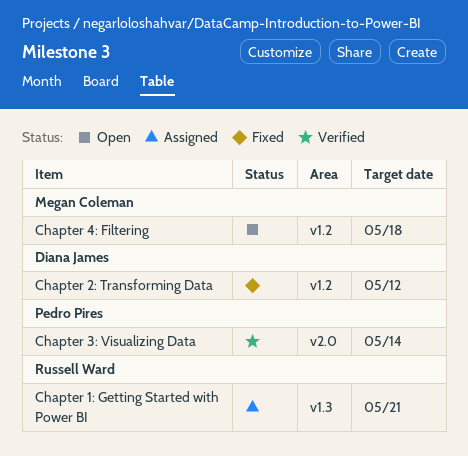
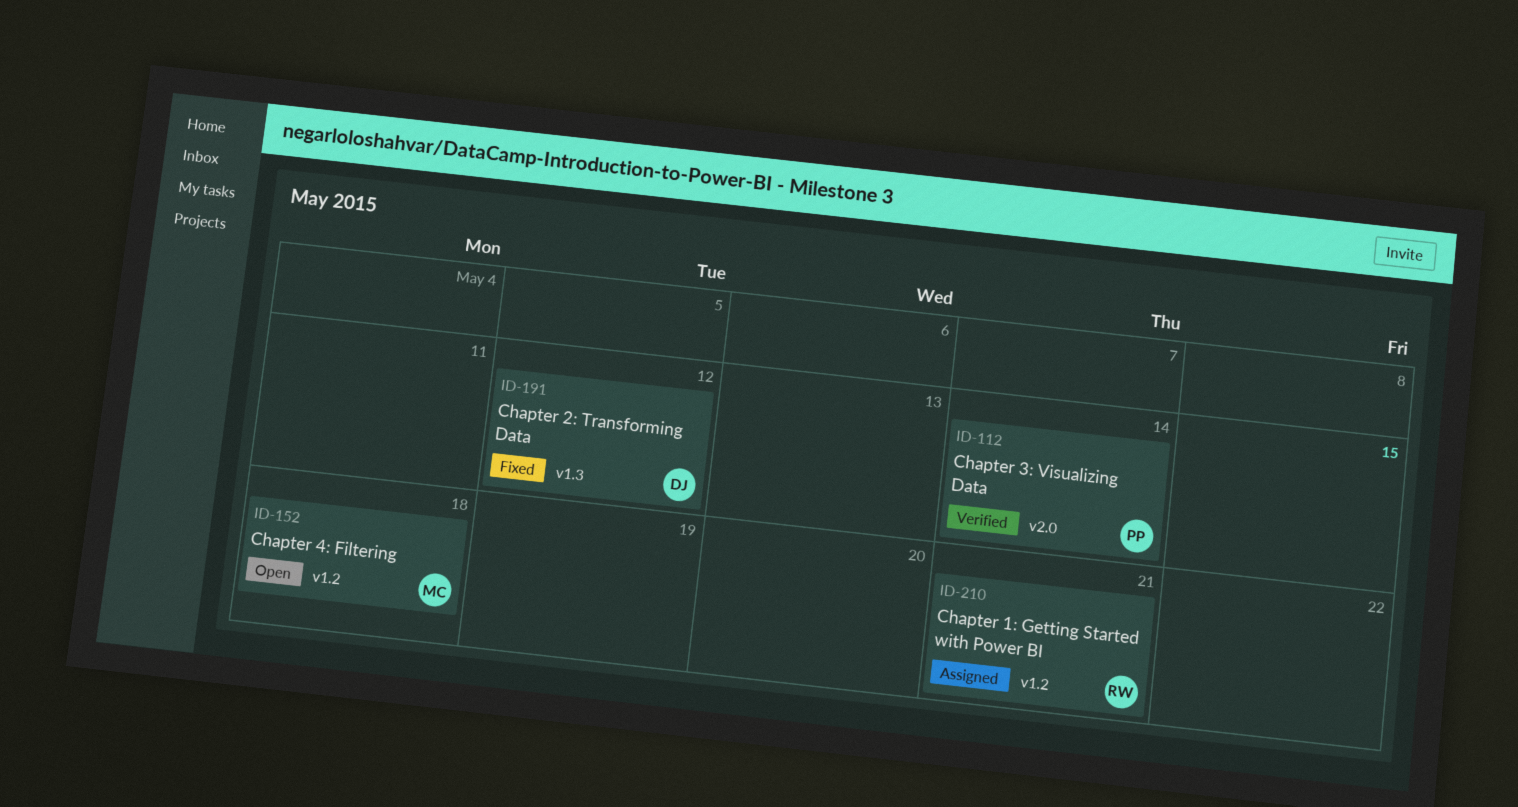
Chapter 1: Getting Started with Power BI, label: v1.3 -> v1.2
Chapter 2: Transforming Data, label: v1.2 -> v1.3

